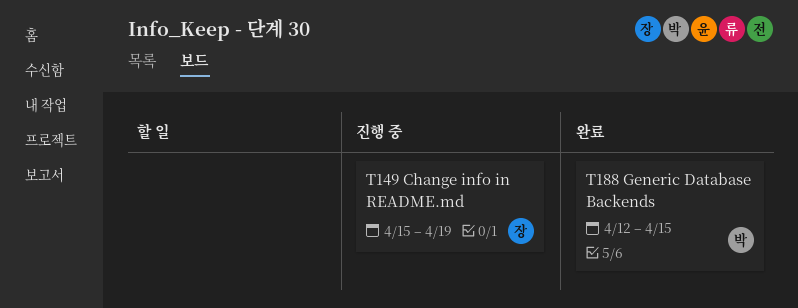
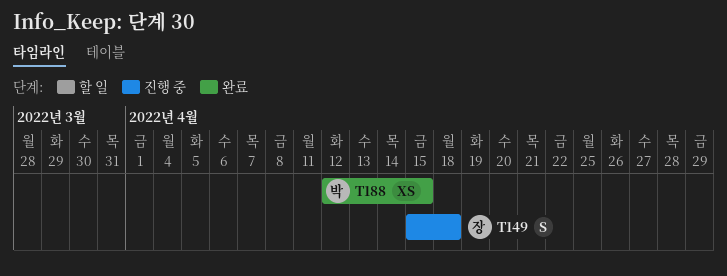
T149, due: Apr 19 -> Apr 18

